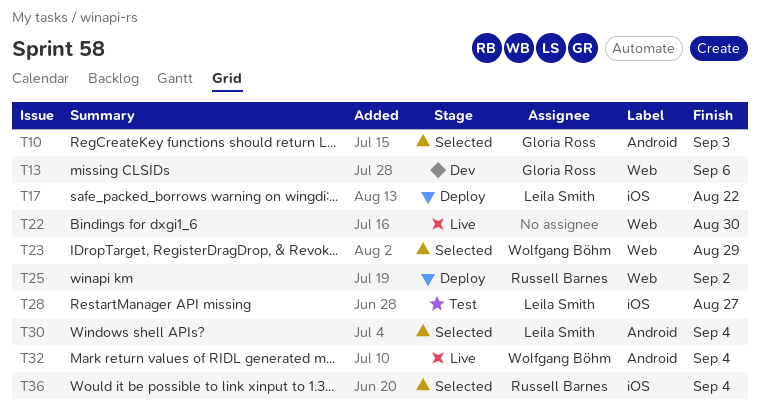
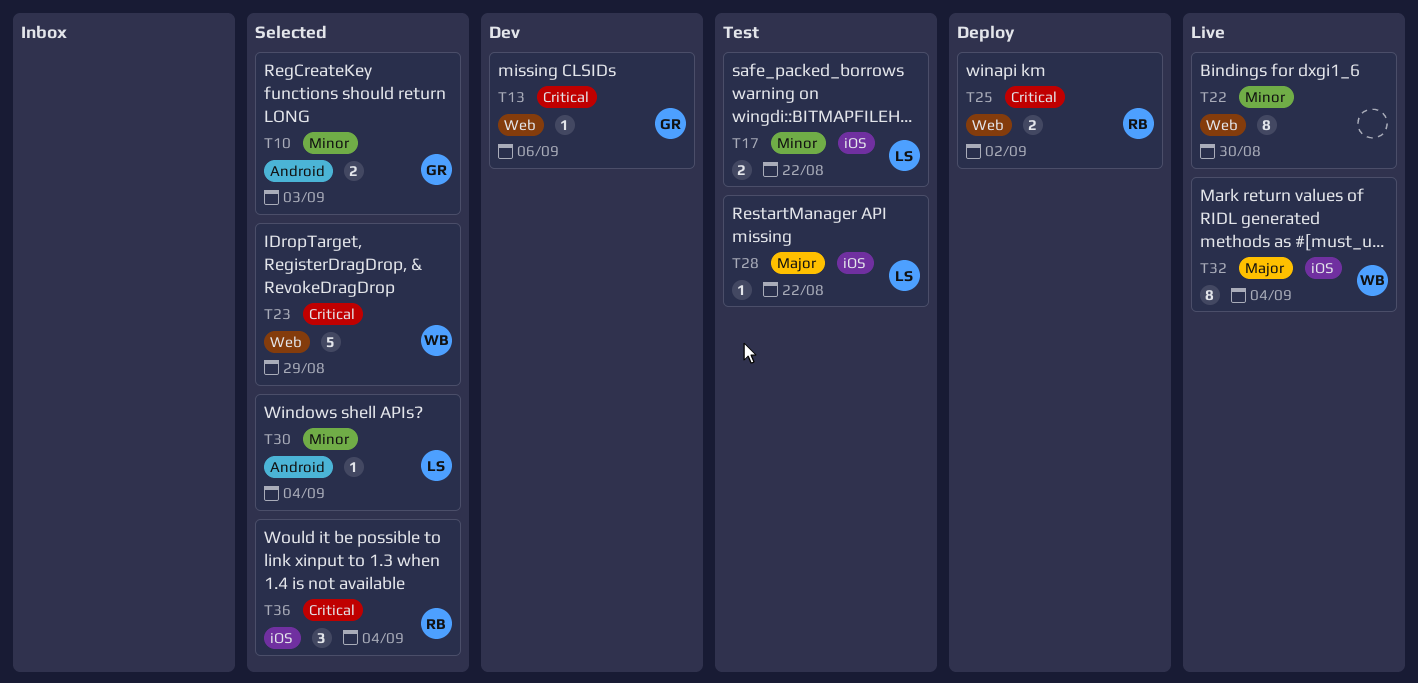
T17, status: Deploy -> Test
T28, due: Aug 27 -> Aug 22
T32, label: Android -> iOS

